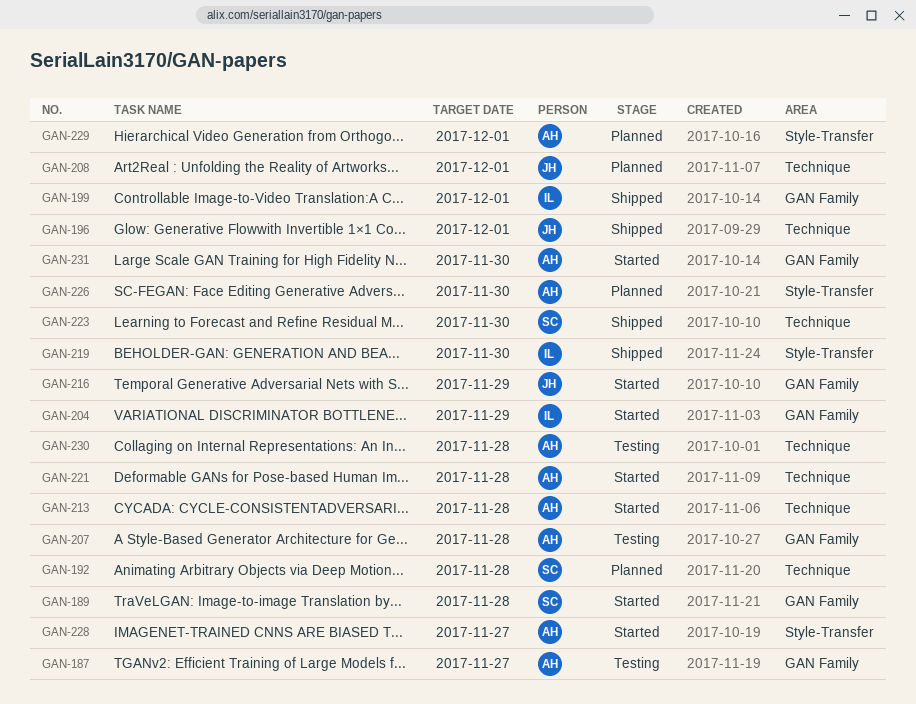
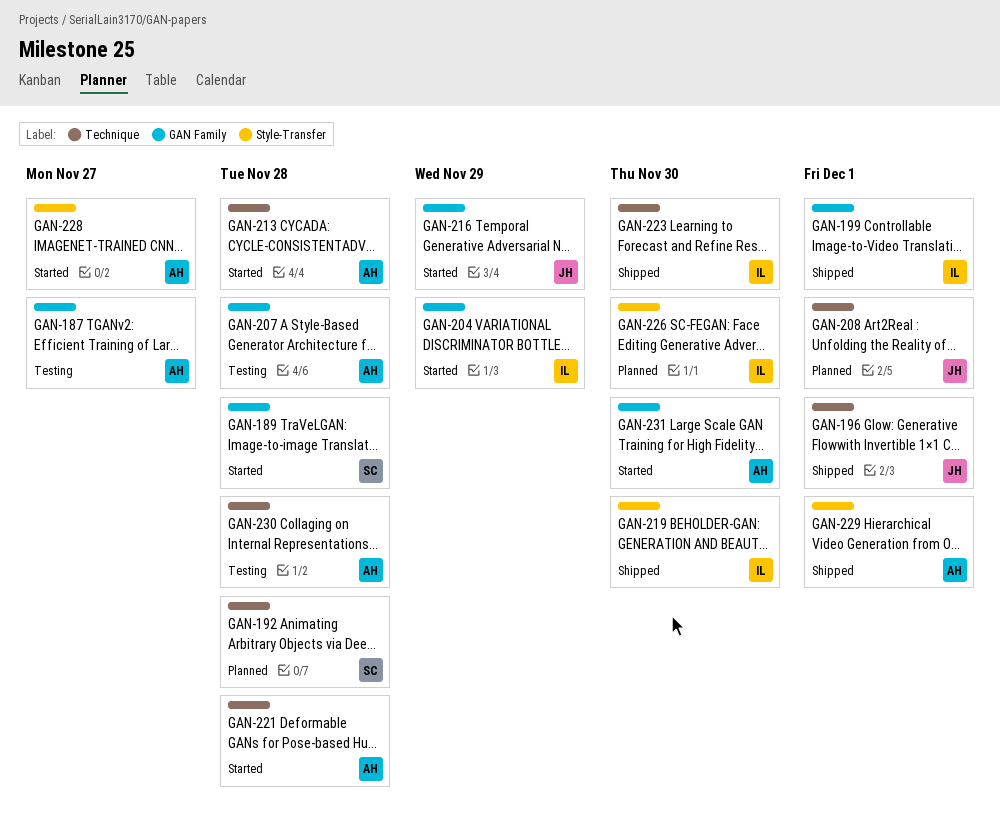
GAN-223, owner: SC -> IL
GAN-226, owner: AH -> IL
GAN-229, status: Planned -> Shipped

